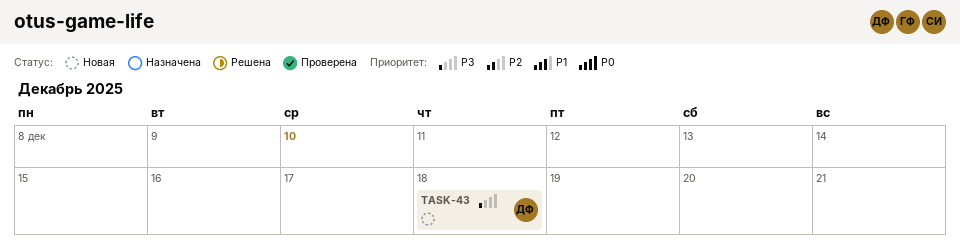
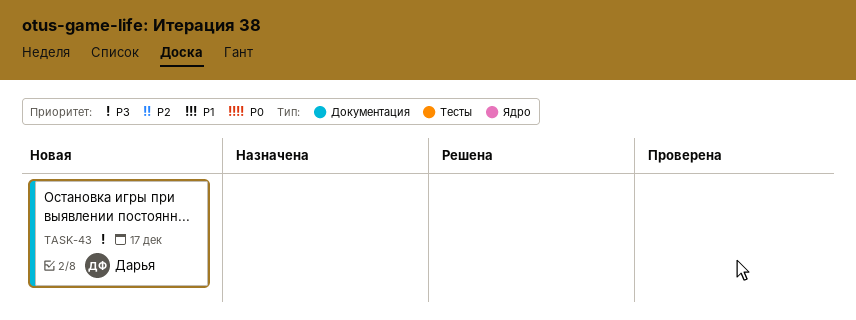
TASK-43, due: Dec 18 -> Dec 17

